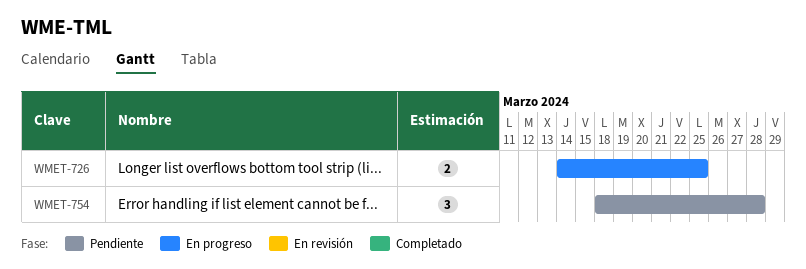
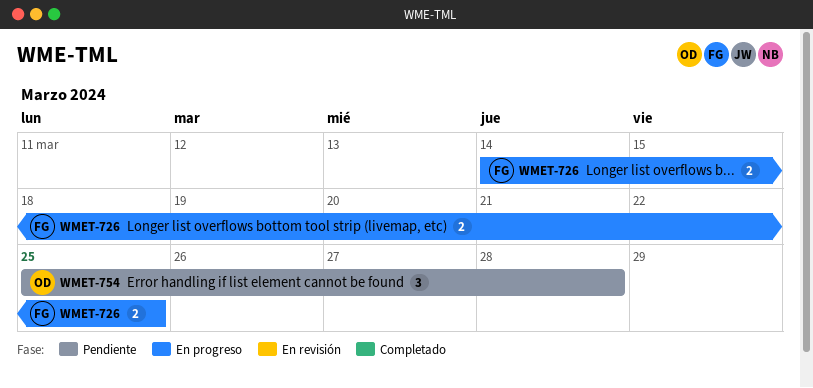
WMET-754, start: Mar 18 -> Mar 25

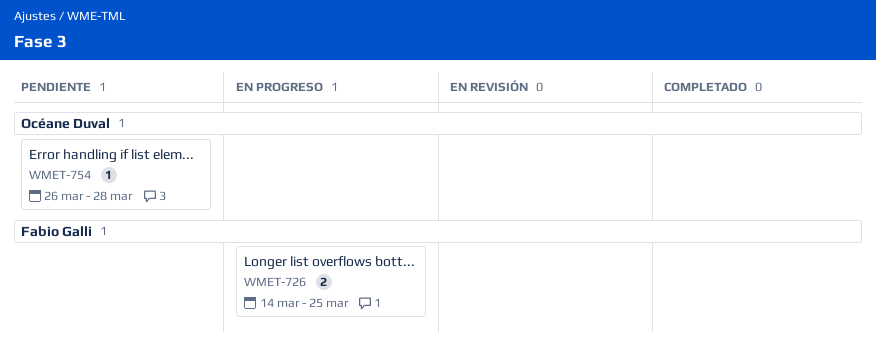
WMET-754, estimate: 3 -> 1
WMET-754, start: Mar 25 -> Mar 26

